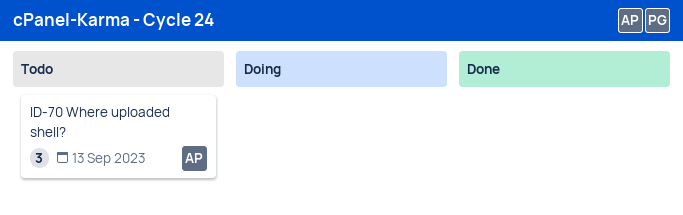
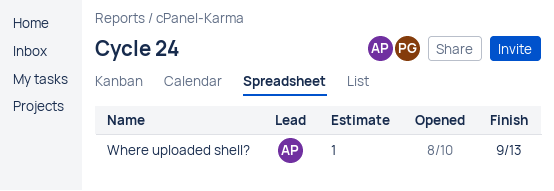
Where uploaded shell?, estimate: 3 -> 1

